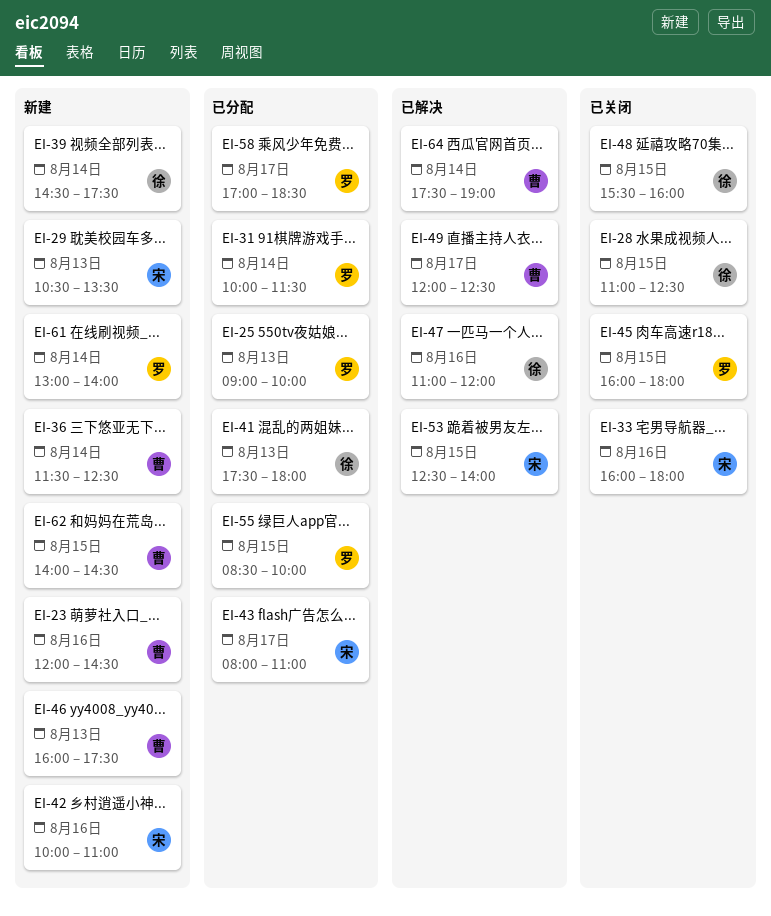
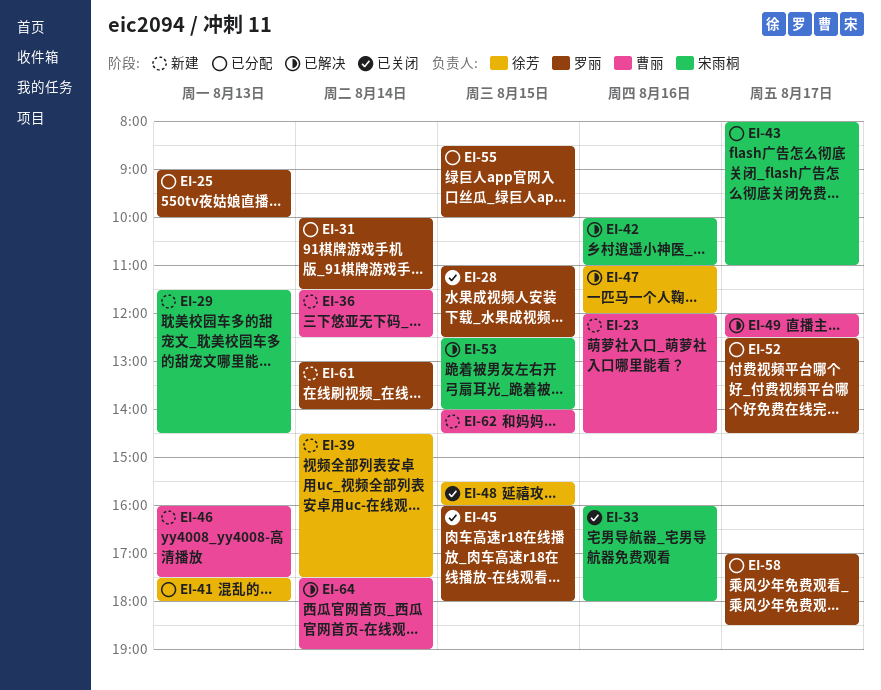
EI-28, owner: 徐芳 -> 罗丽
EI-29, begins: 10:30 -> 11:30
EI-29, ends: 13:30 -> 14:30
EI-42, status: 新建 -> 已解决
EI-52: none -> present

